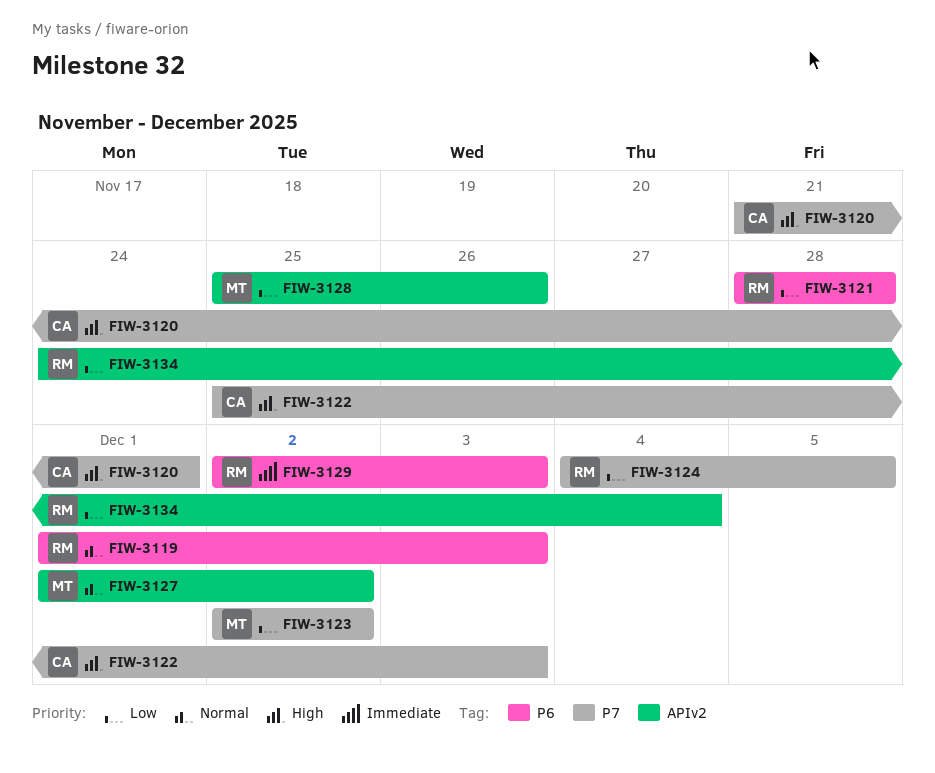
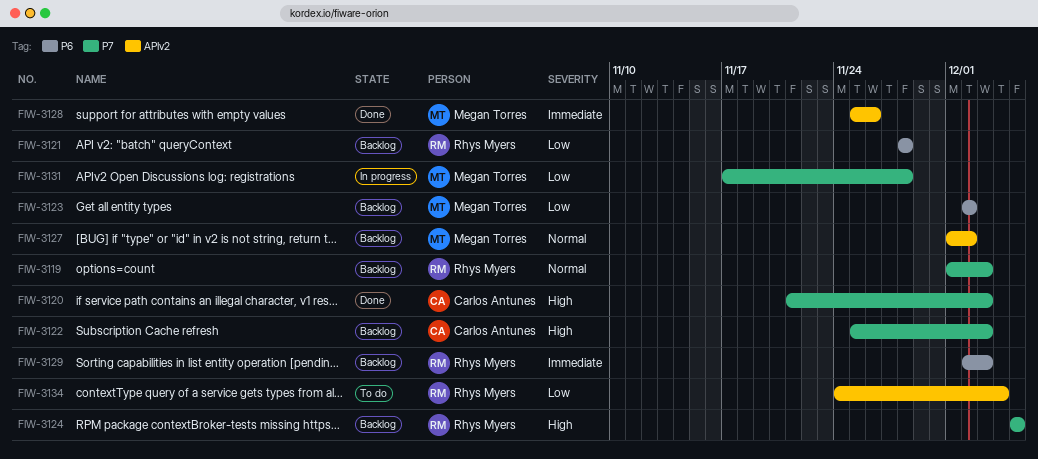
FIW-3119, label: P6 -> P7
FIW-3120, due: Dec 1 -> Dec 3
FIW-3123, label: P7 -> P6
FIW-3124, priority: Low -> High
FIW-3124, start: Dec 4 -> Dec 5
FIW-3128, priority: Low -> Immediate
FIW-3131: none -> present

